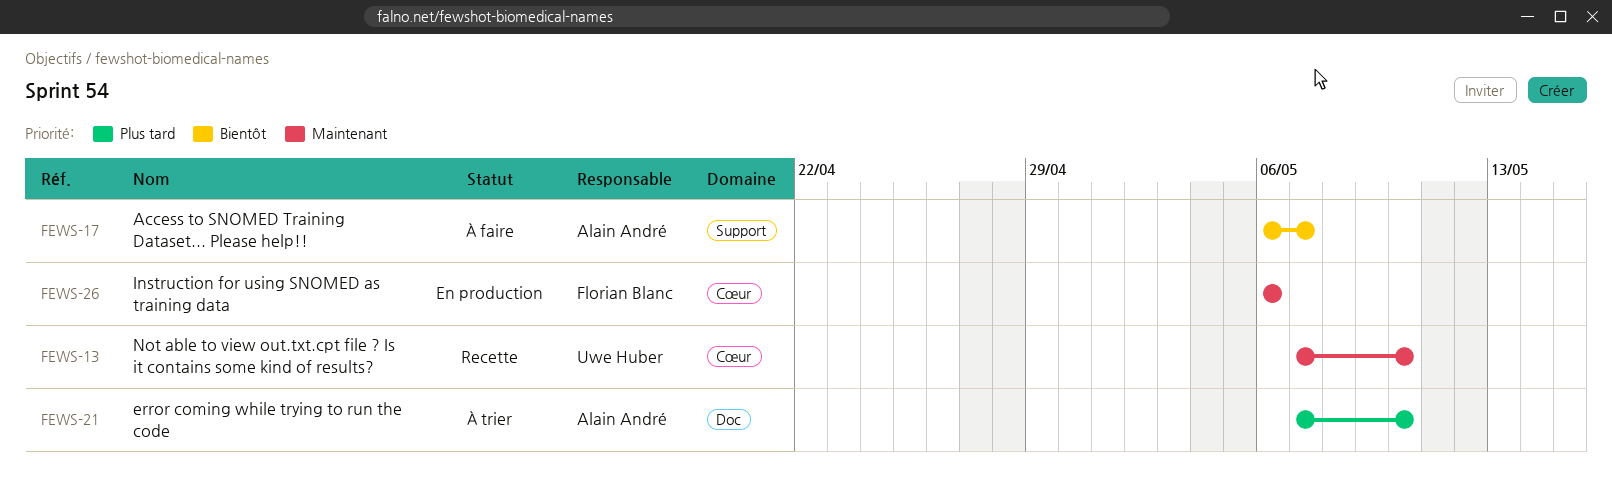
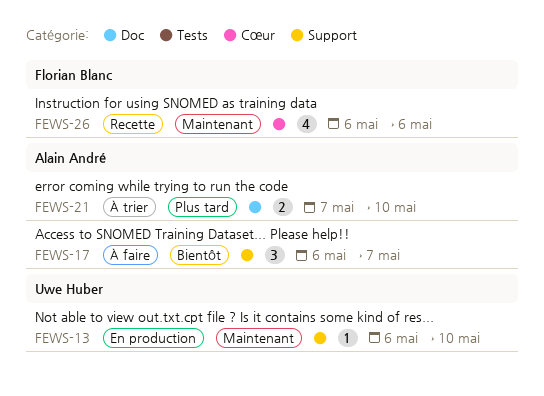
FEWS-13, status: Recette -> En production
FEWS-13, label: Cœur -> Support
FEWS-13, start: May 7 -> May 6
FEWS-26, status: En production -> Recette

